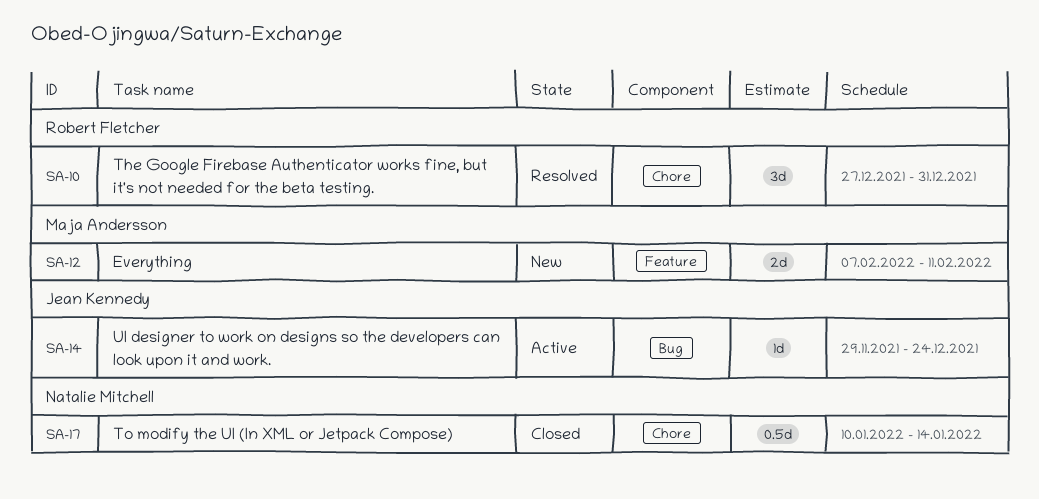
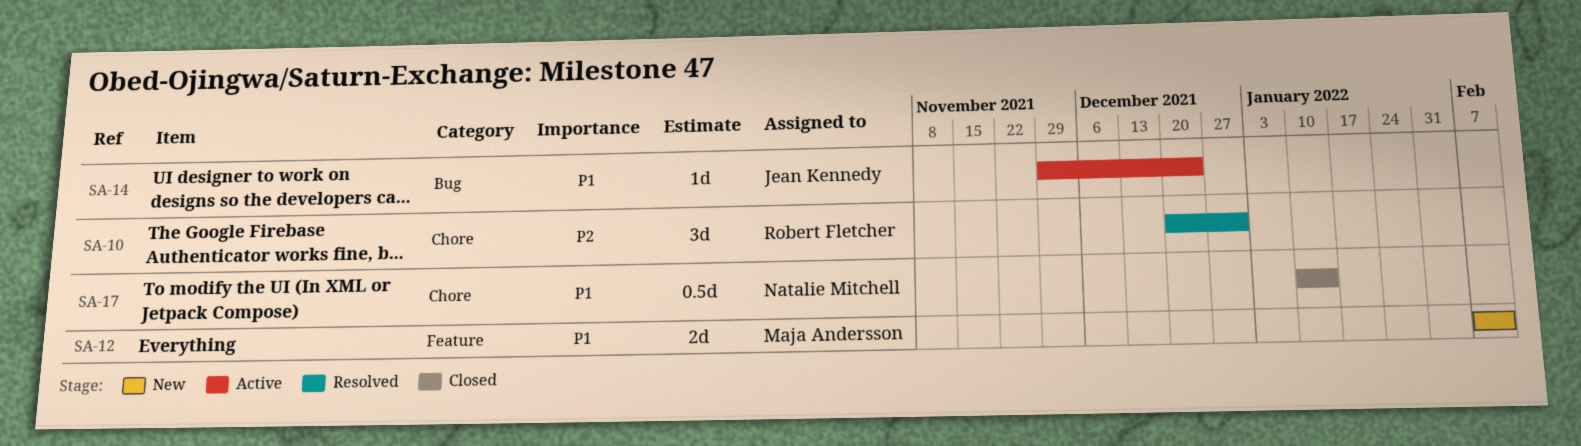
SA-10, start: Dec 27 -> Dec 20

